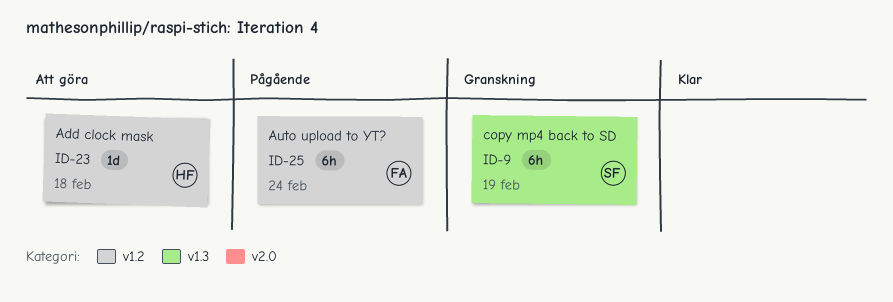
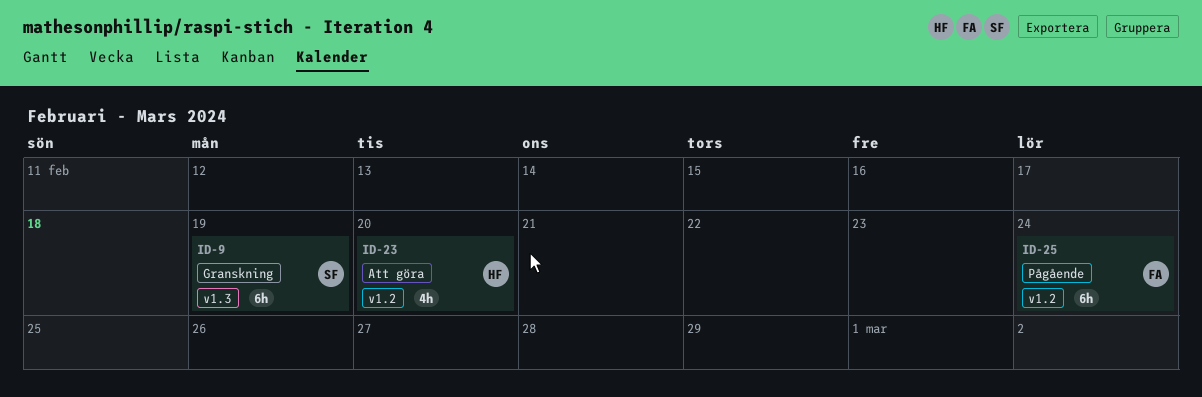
ID-23, estimate: 1d -> 4h
ID-23, due: Feb 18 -> Feb 20

